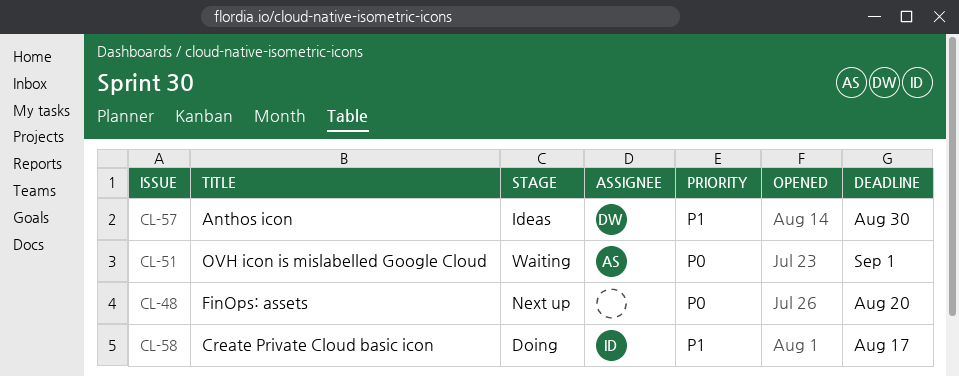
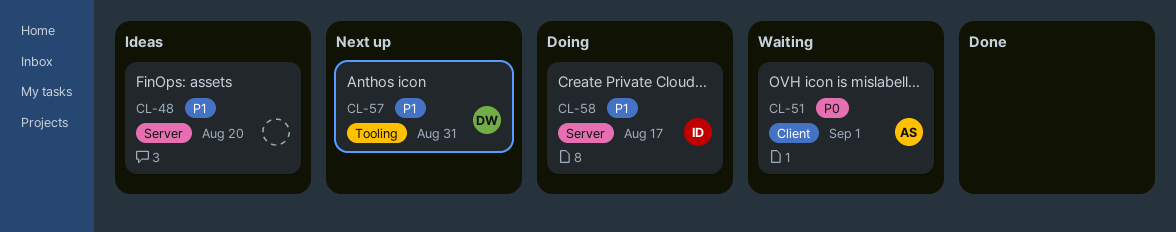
CL-48, status: Next up -> Ideas
CL-48, priority: P0 -> P1
CL-57, status: Ideas -> Next up
CL-57, due: Aug 30 -> Aug 31

